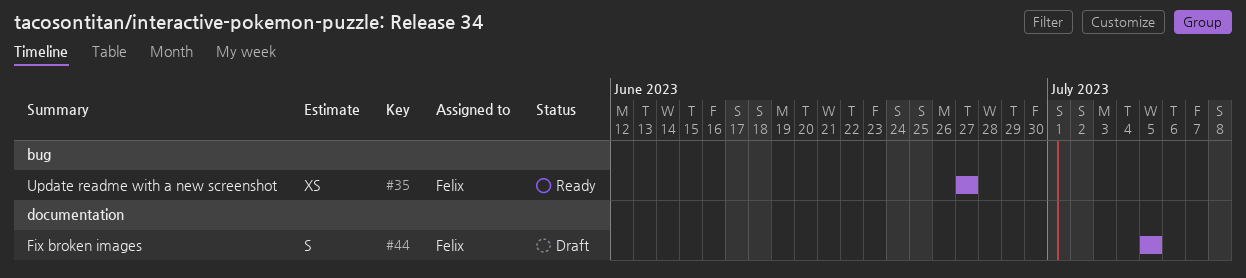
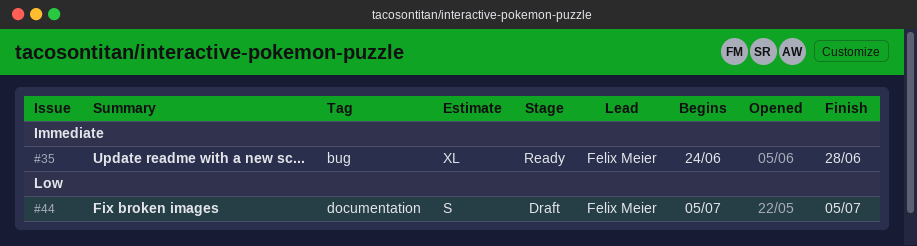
#35, estimate: XS -> XL
#35, start: Jun 27 -> Jun 24
#35, due: Jun 27 -> Jun 28

